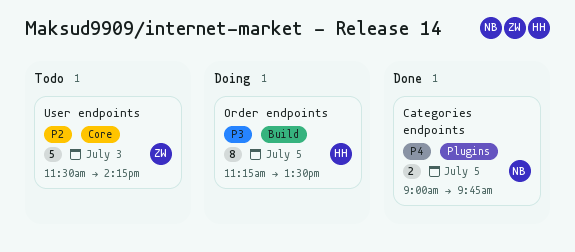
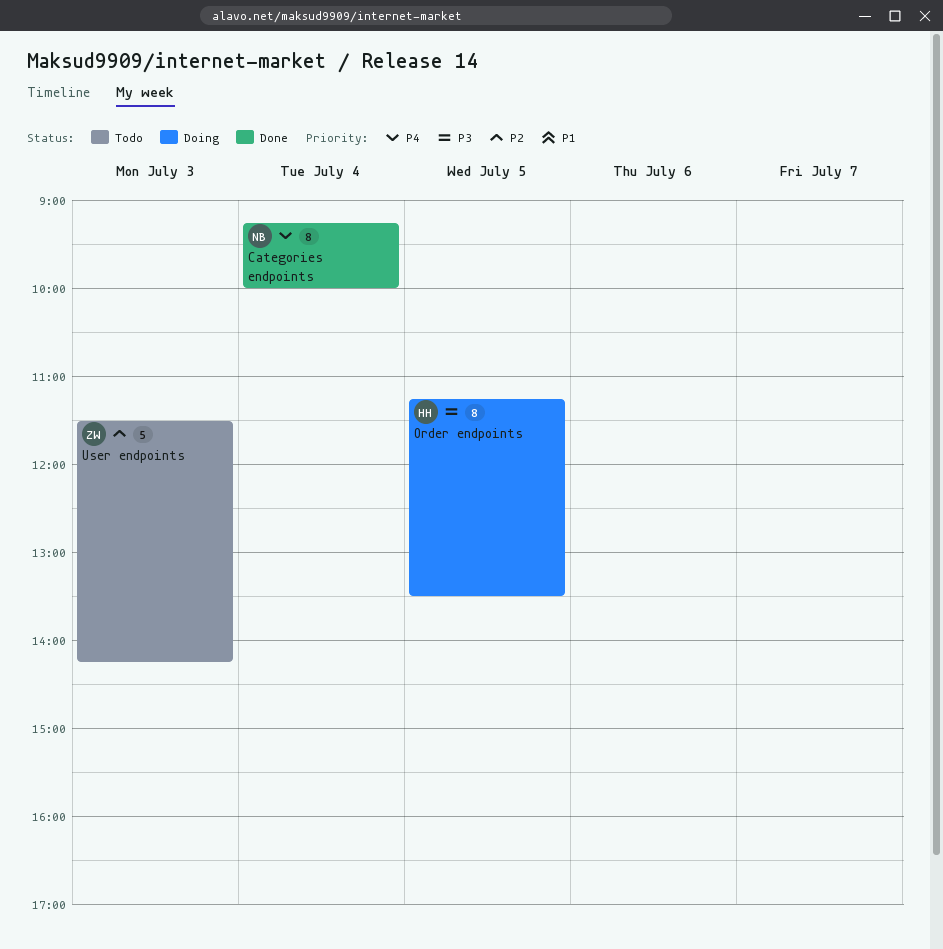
Categories endpoints, estimate: 2 -> 8
Categories endpoints, day: Jul 5 -> Jul 4
Categories endpoints, begins: 09:00 -> 09:15
Categories endpoints, ends: 09:45 -> 10:00

